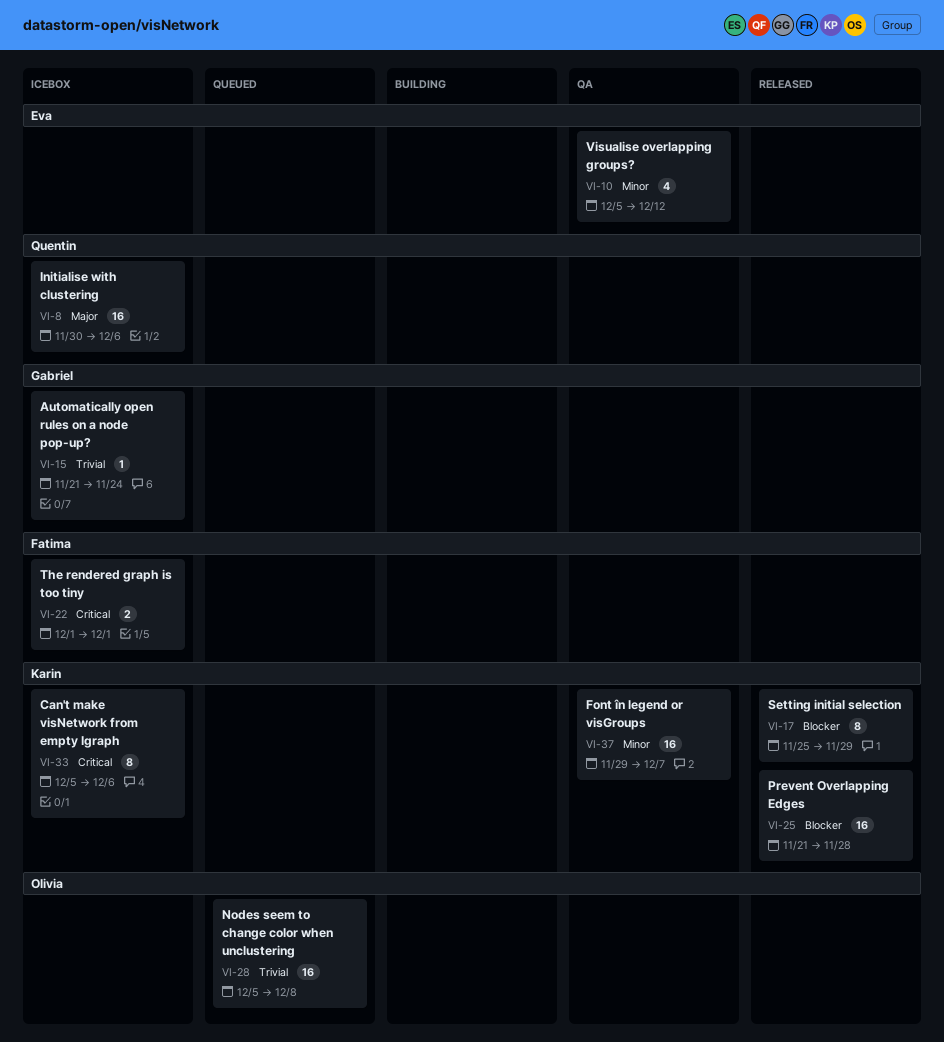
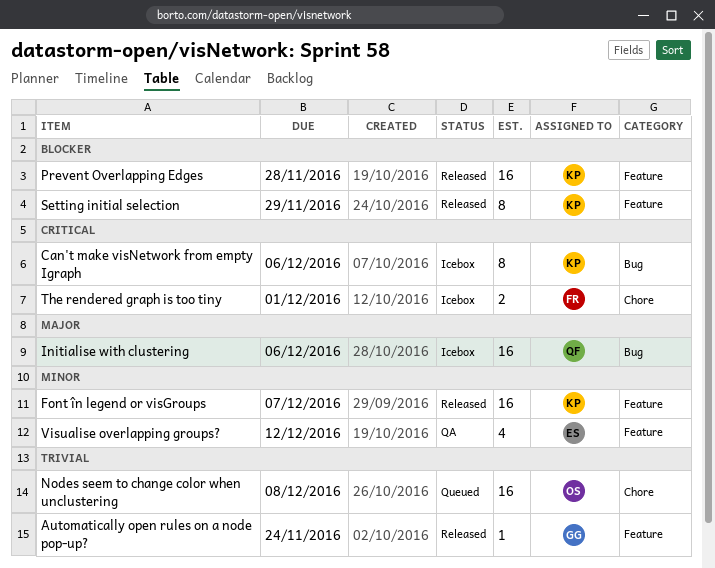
Automatically open rules on a node pop-up?, status: Icebox -> Released
Font în legend or visGroups, status: QA -> Released

